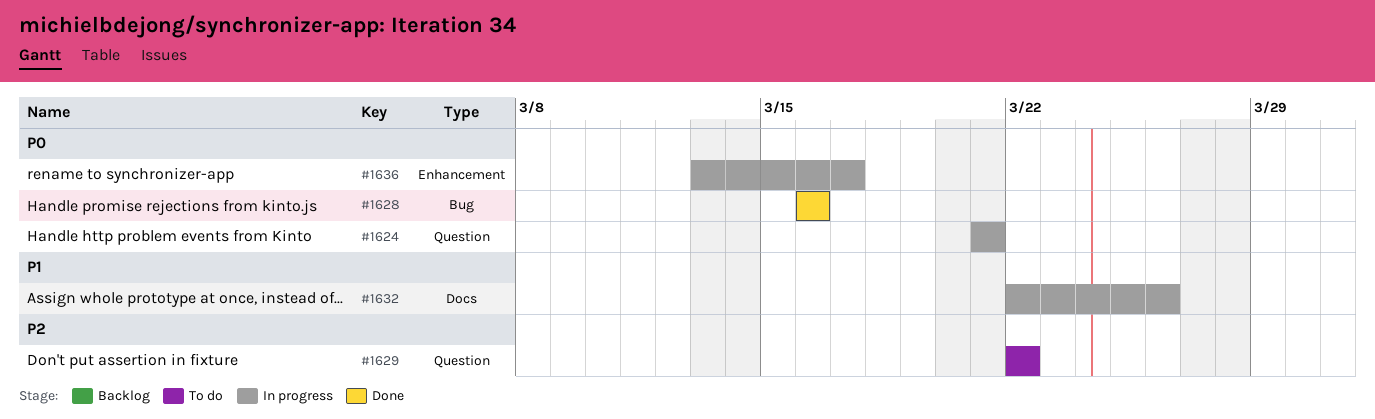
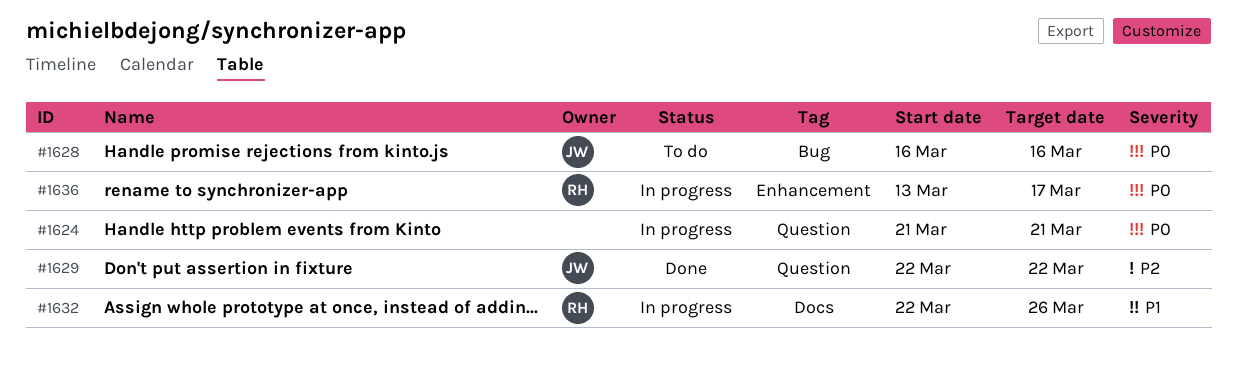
#1628, status: Done -> To do
#1629, status: To do -> Done

